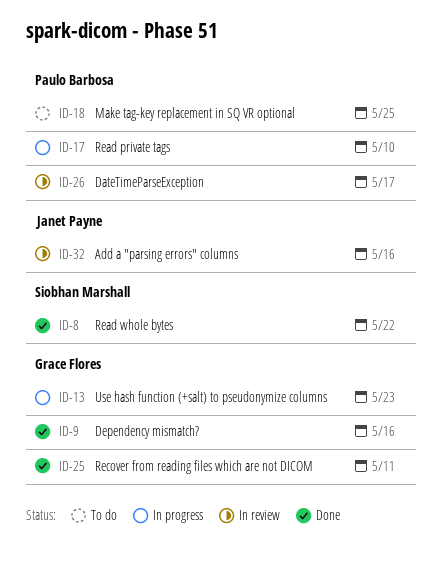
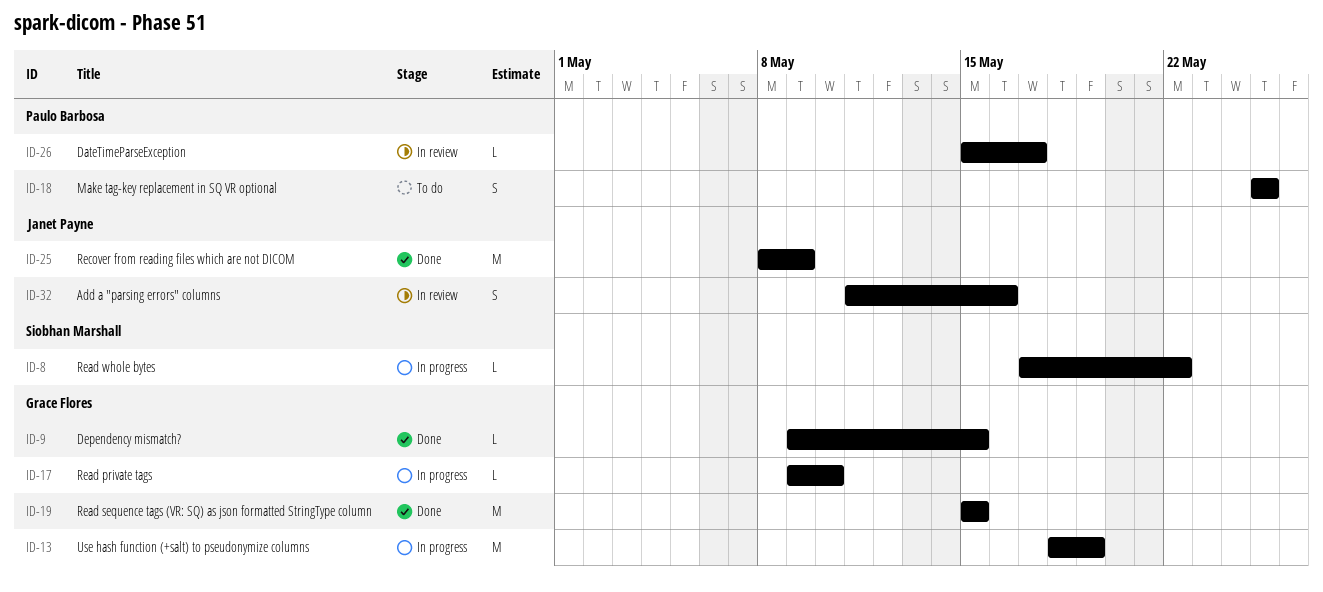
ID-8, status: Done -> In progress
ID-9, due: May 16 -> May 15
ID-13, due: May 23 -> May 19
ID-17, owner: Paulo Barbosa -> Grace Flores
ID-19: none -> present
ID-25, owner: Grace Flores -> Janet Payne
ID-25, due: May 11 -> May 9

